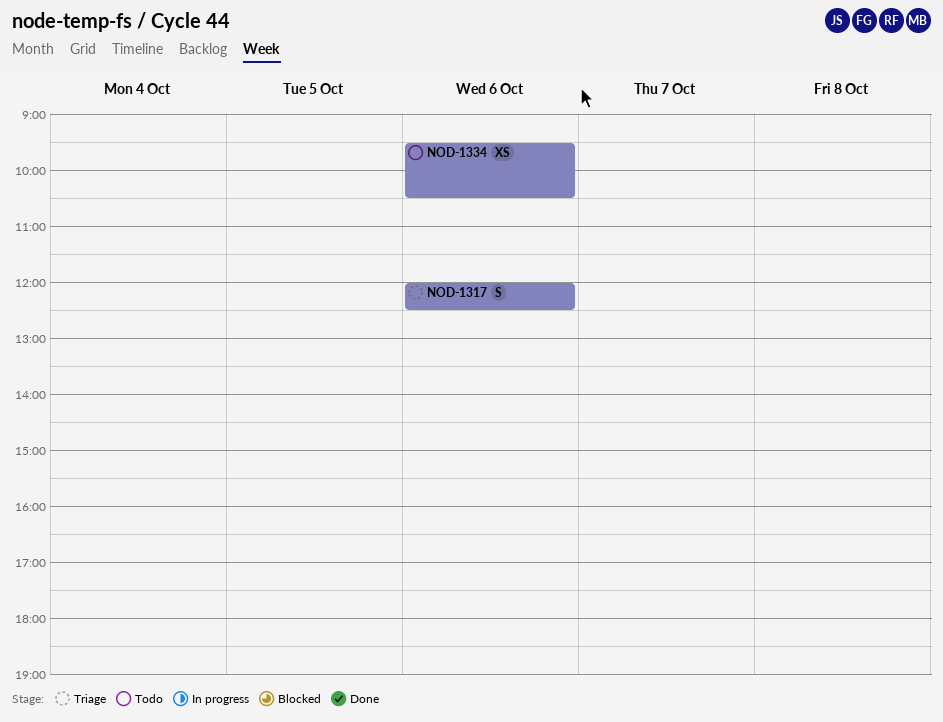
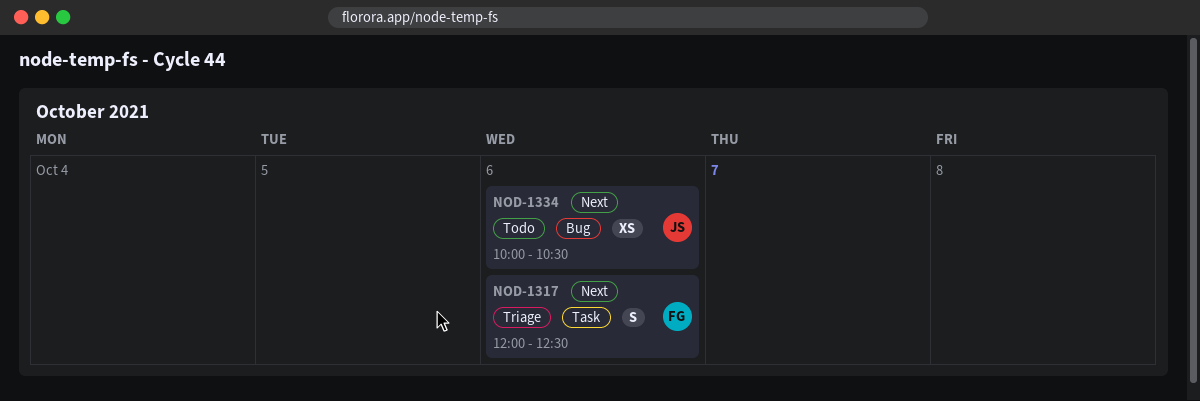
NOD-1334, begins: 09:30 -> 10:00

